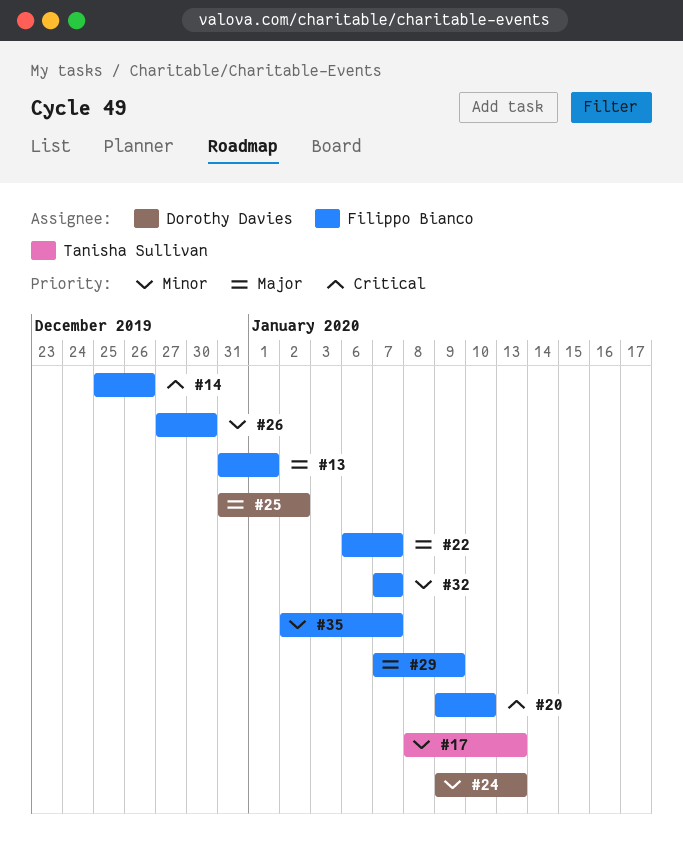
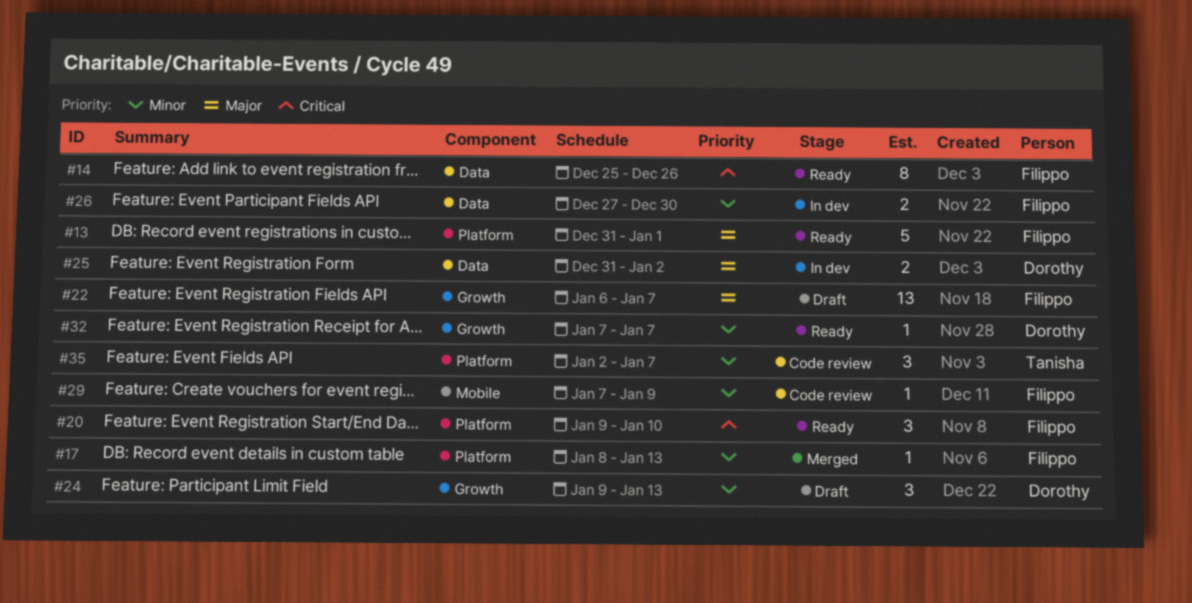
#17, owner: Tanisha Sullivan -> Filippo Bianco
#29, priority: Major -> Minor
#32, owner: Filippo Bianco -> Dorothy Davies
#35, owner: Filippo Bianco -> Tanisha Sullivan

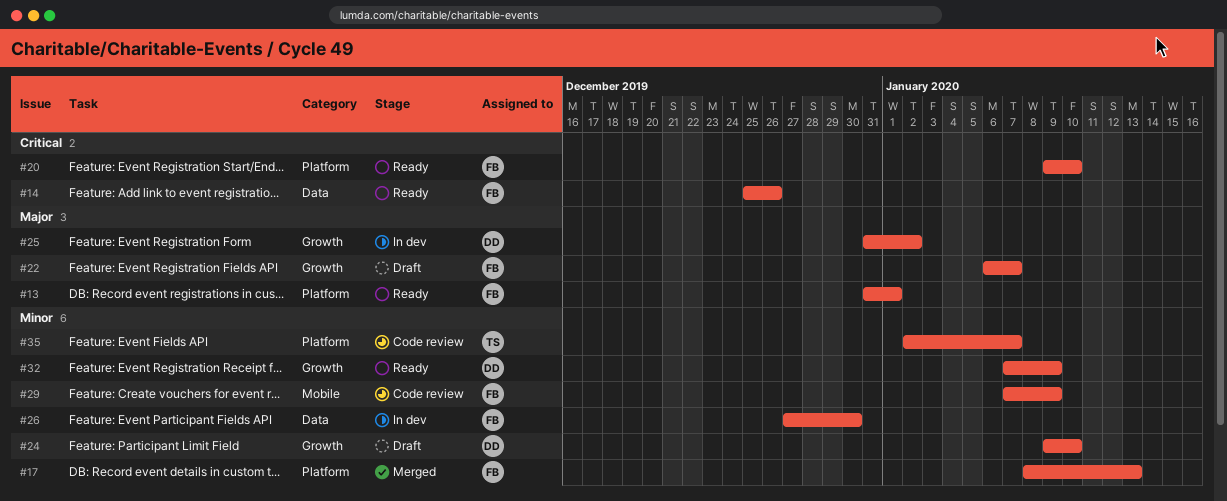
#24, due: Jan 13 -> Jan 10
#25, label: Data -> Growth
#32, due: Jan 7 -> Jan 9

